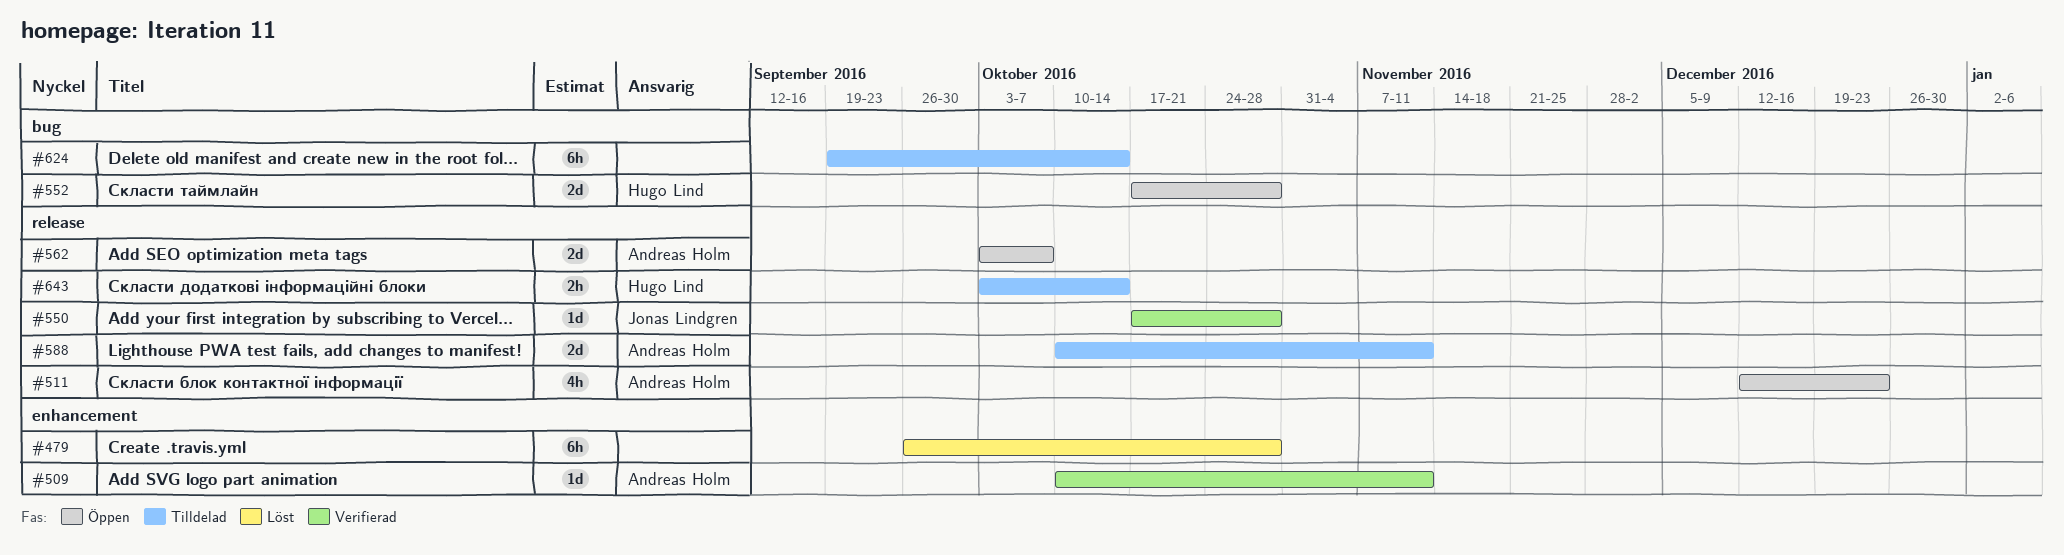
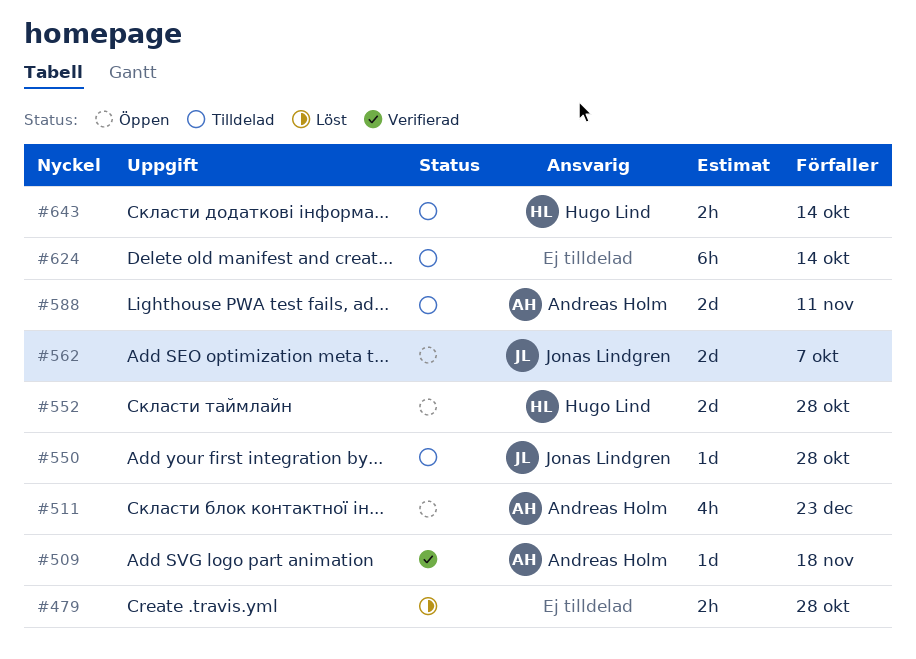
#479, estimate: 6h -> 2h
#509, due: Nov 11 -> Nov 18
#550, status: Verifierad -> Tilldelad
#562, owner: Andreas Holm -> Jonas Lindgren

